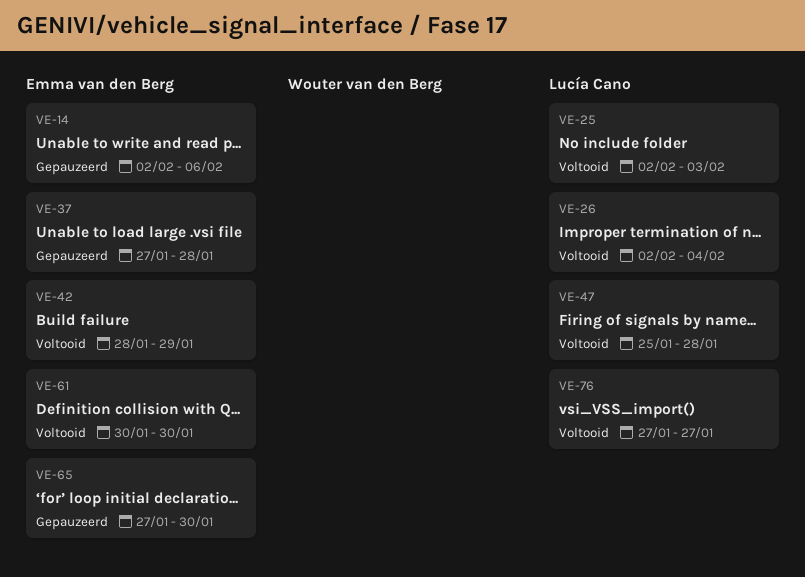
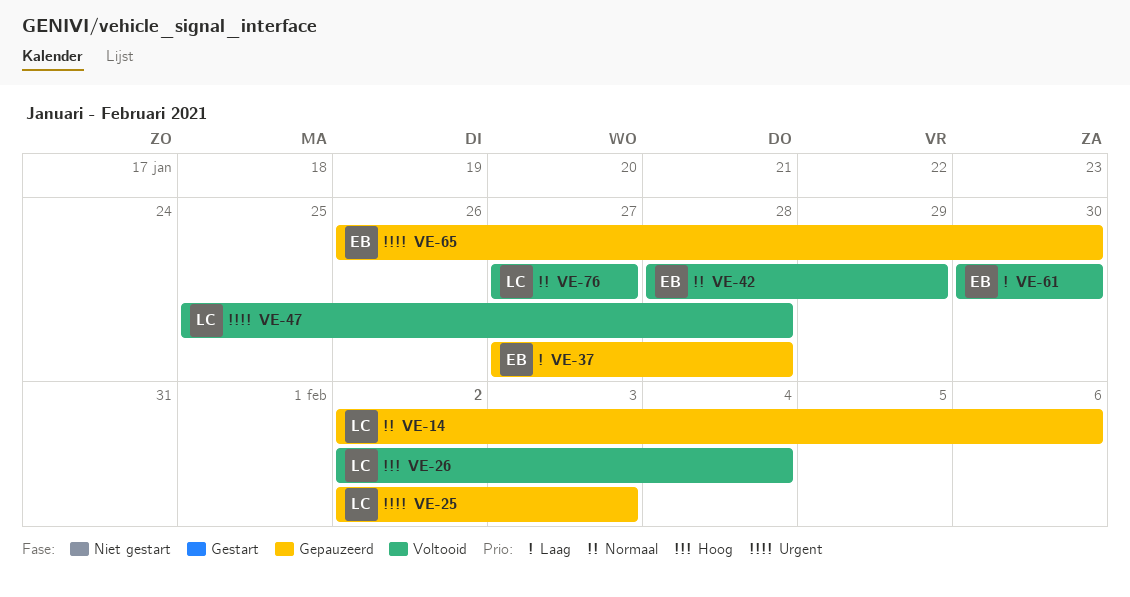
VE-14, owner: Emma van den Berg -> Lucía Cano
VE-25, status: Voltooid -> Gepauzeerd
VE-65, start: Jan 27 -> Jan 26

